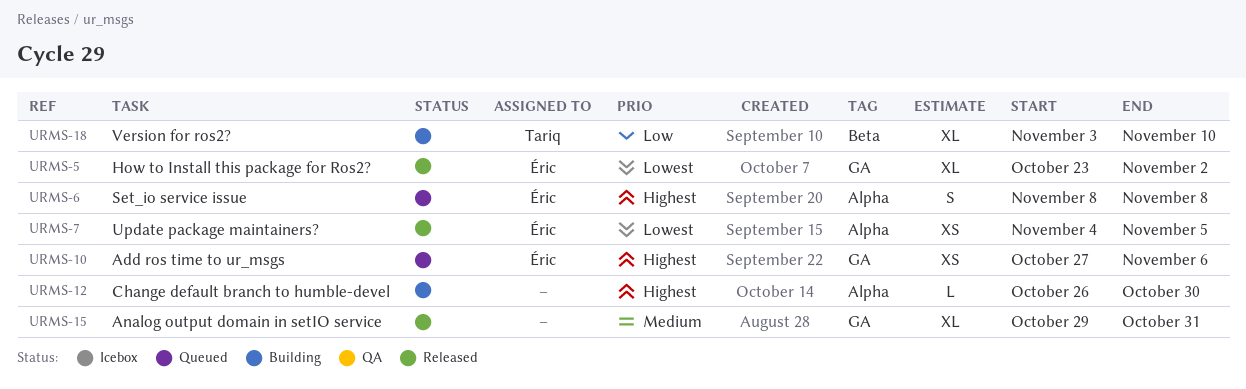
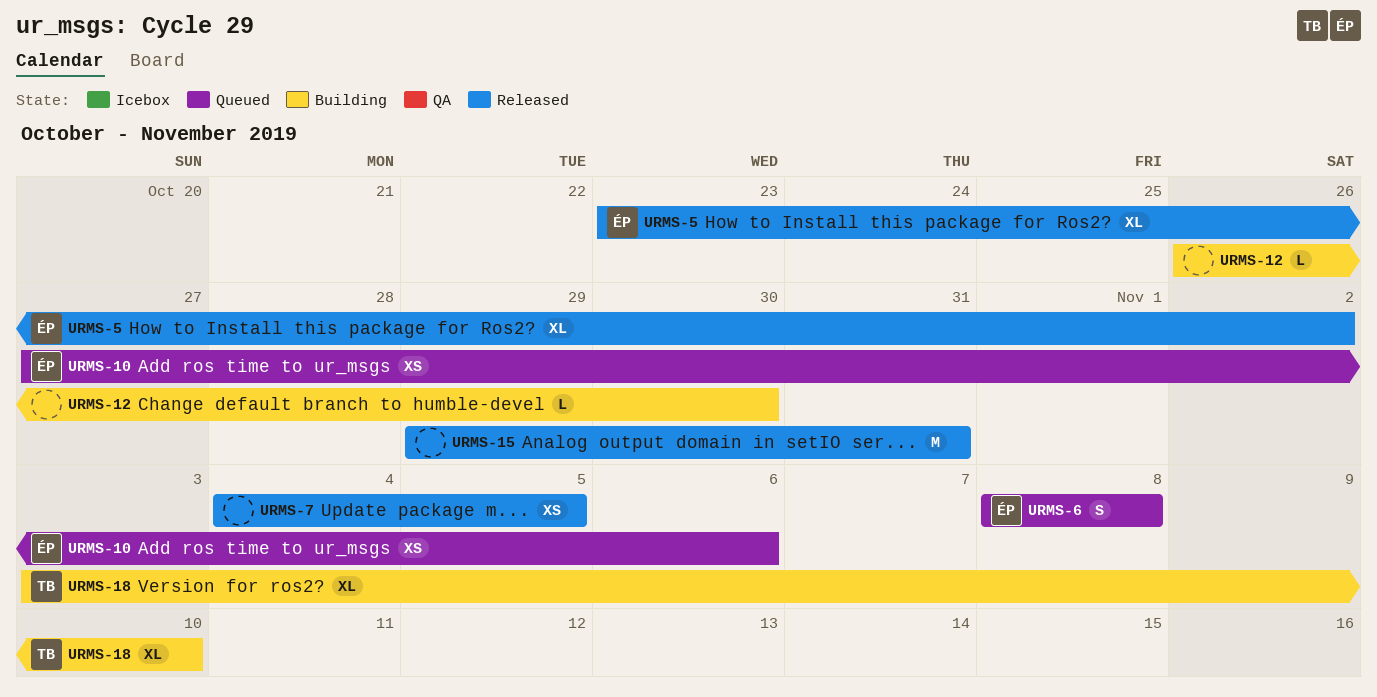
URMS-7, owner: Éric -> none
URMS-15, estimate: XL -> M

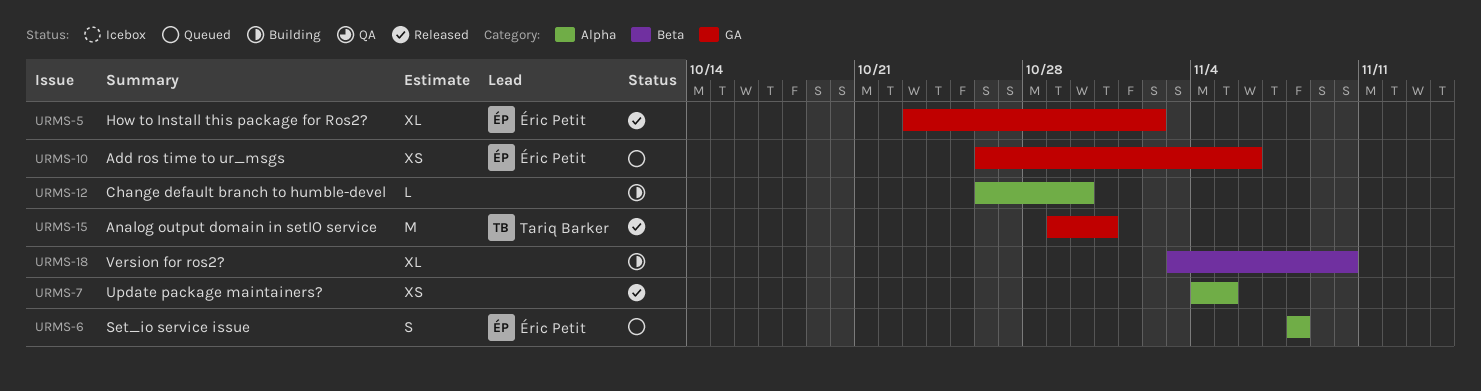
URMS-10, start: Oct 27 -> Oct 26
URMS-15, owner: none -> Tariq Barker
URMS-18, owner: Tariq Barker -> none

